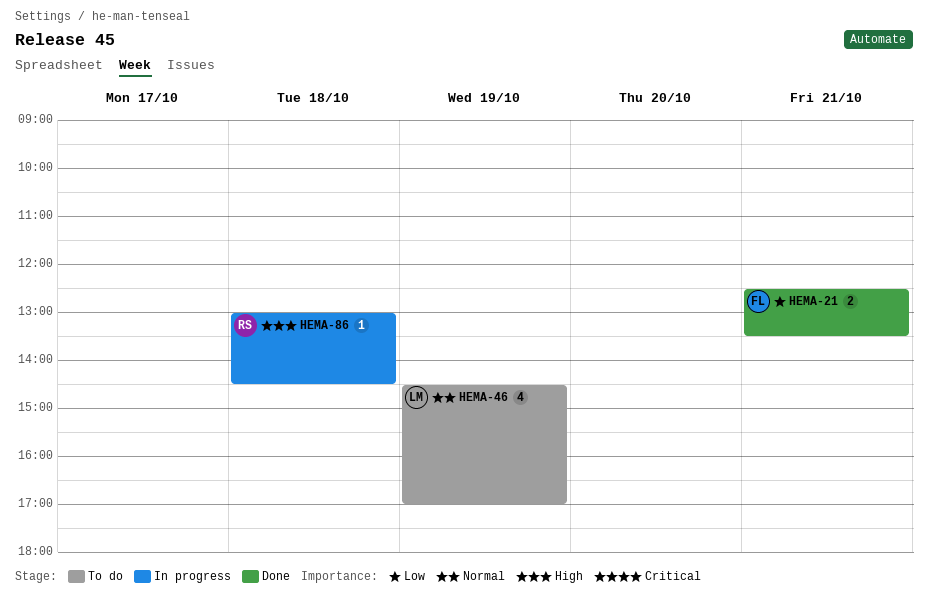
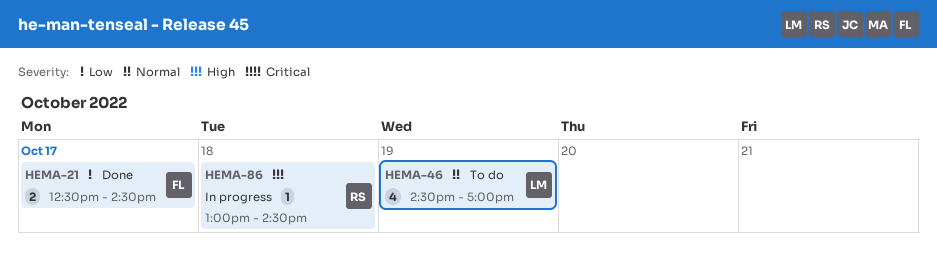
HEMA-21, day: Oct 21 -> Oct 17
HEMA-21, ends: 13:30 -> 14:30

